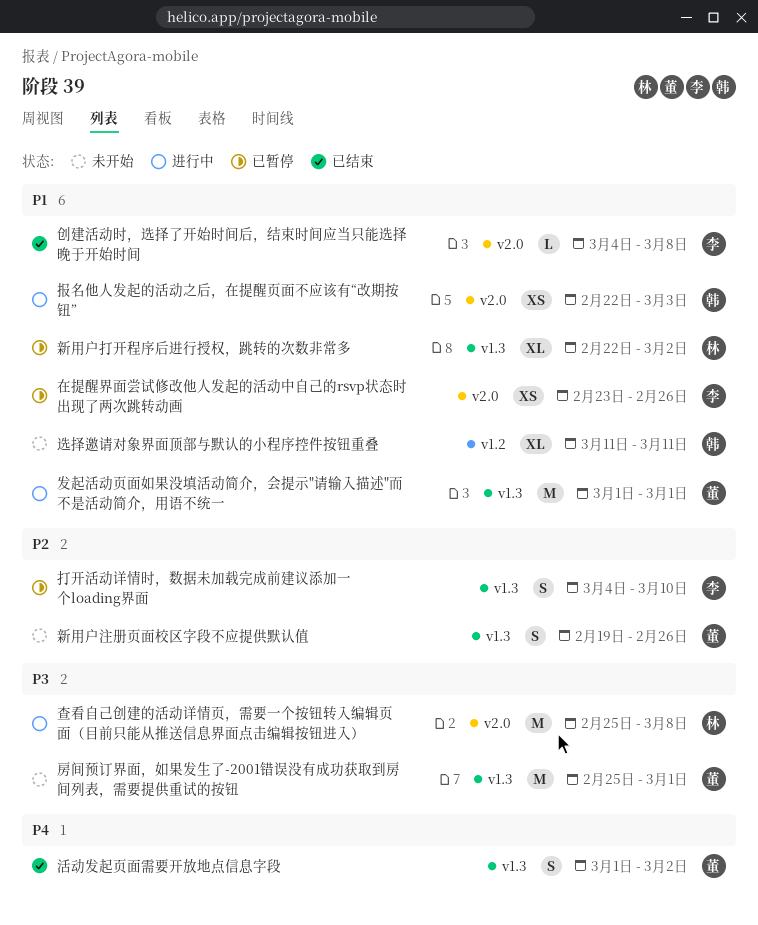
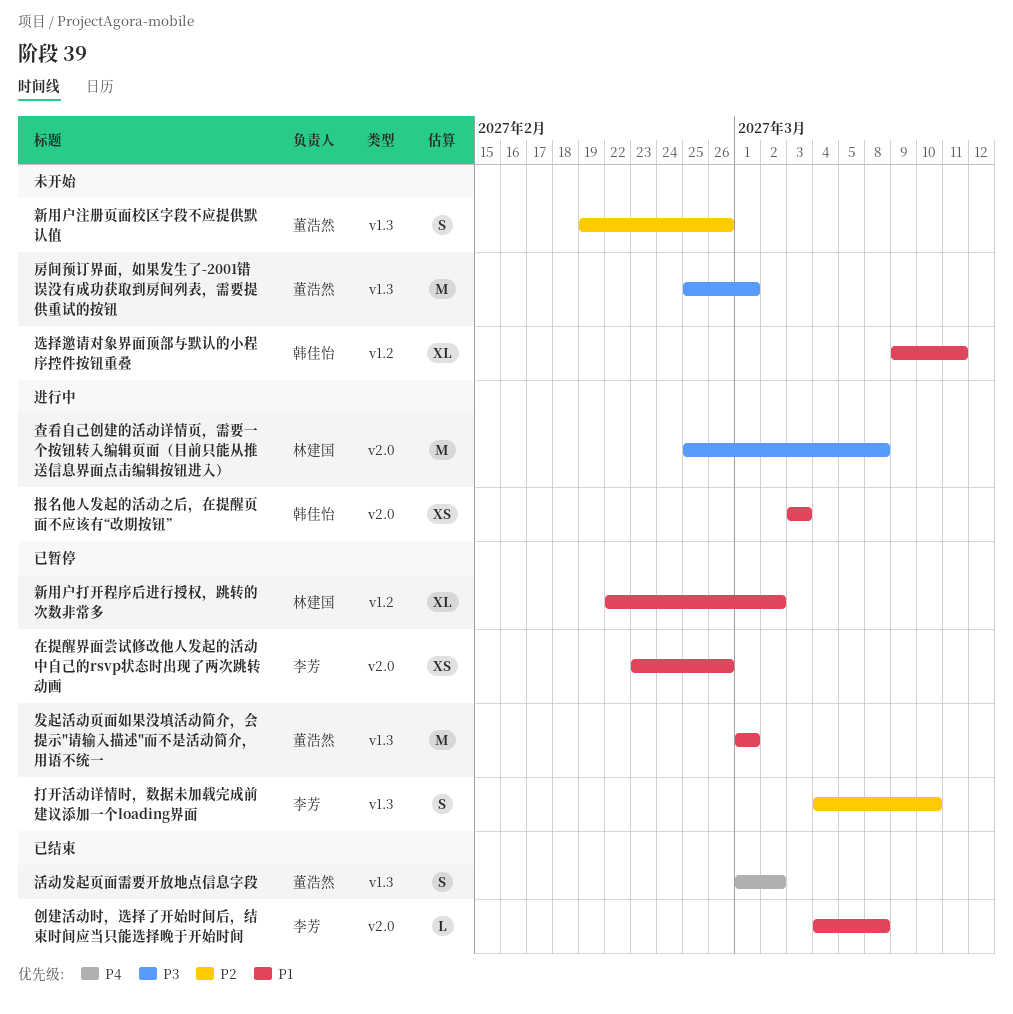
发起活动页面如果没填活动简介，会提示"请输入描述"而不是活动简介，用语不统一, status: 进行中 -> 已暂停
报名他人发起的活动之后，在提醒页面不应该有“改期按钮”, start: Feb 22 -> Mar 3
新用户打开程序后进行授权，跳转的次数非常多, label: v1.3 -> v1.2
选择邀请对象界面顶部与默认的小程序控件按钮重叠, start: Mar 11 -> Mar 9

